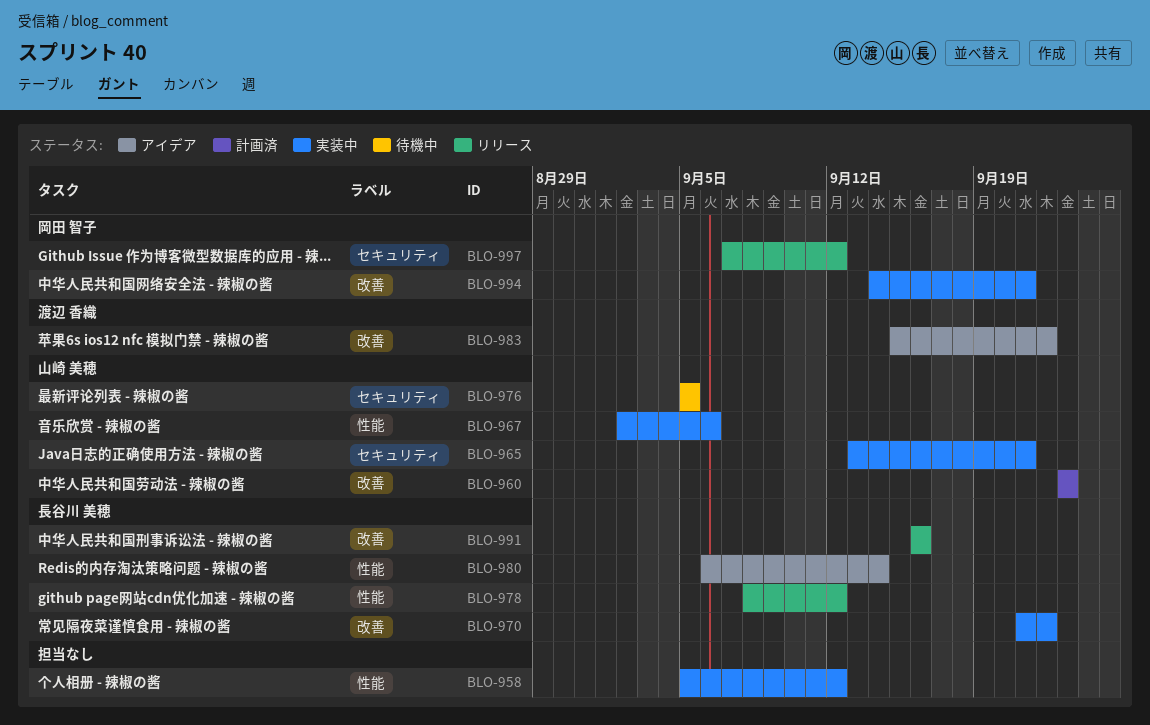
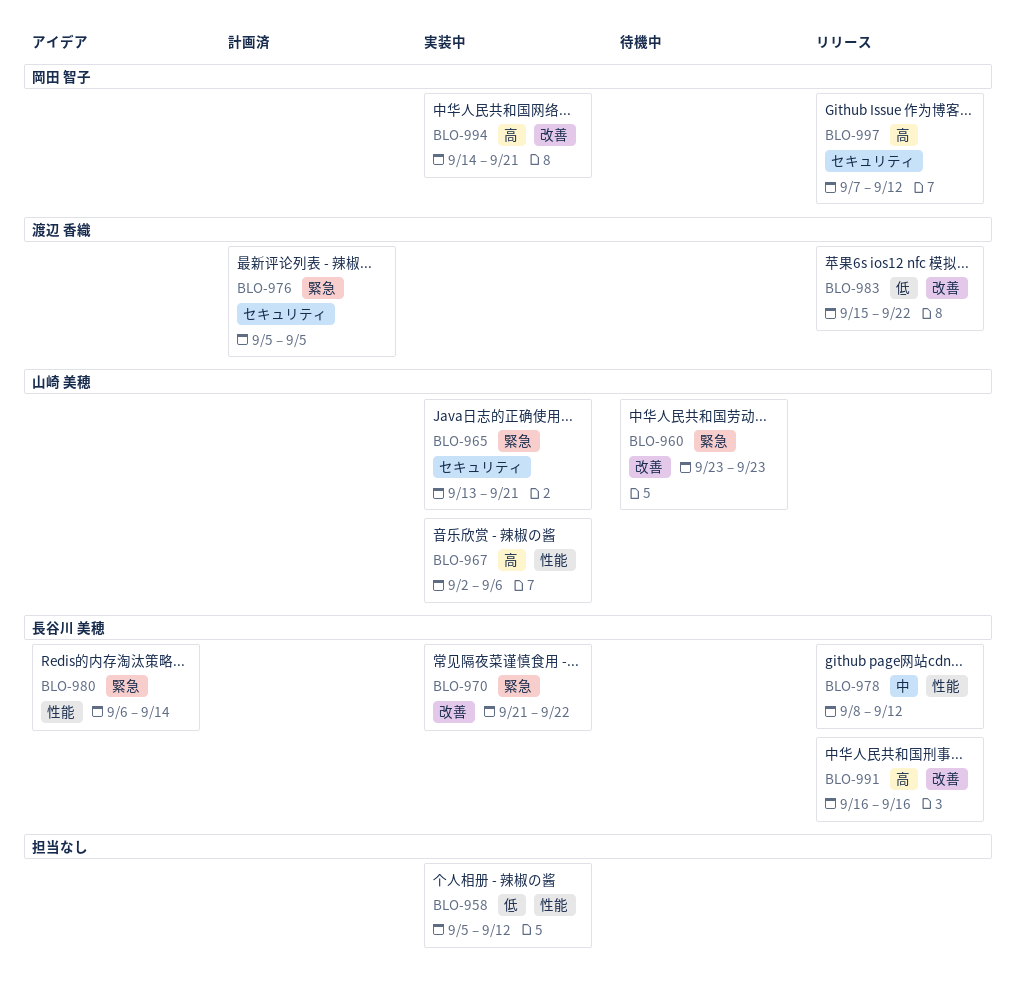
BLO-960, status: 計画済 -> 待機中
BLO-976, status: 待機中 -> 計画済
BLO-976, owner: 山崎 美穂 -> 渡辺 香織
BLO-983, status: アイデア -> リリース

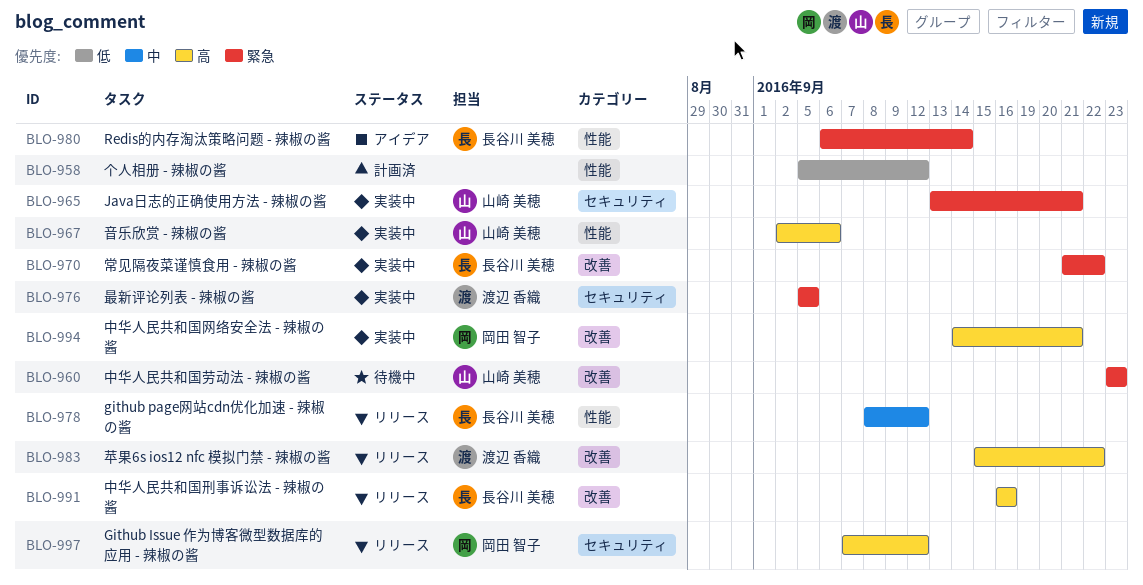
BLO-958, status: 実装中 -> 計画済
BLO-976, status: 計画済 -> 実装中
BLO-983, priority: 低 -> 高

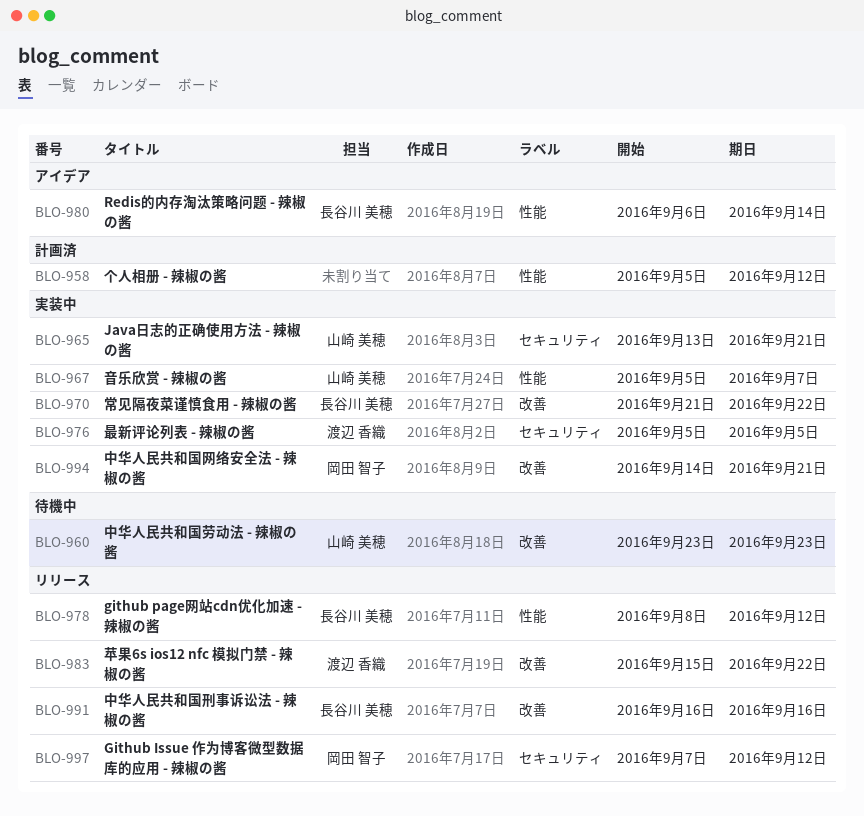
BLO-967, start: Sep 2 -> Sep 5
BLO-967, due: Sep 6 -> Sep 7

